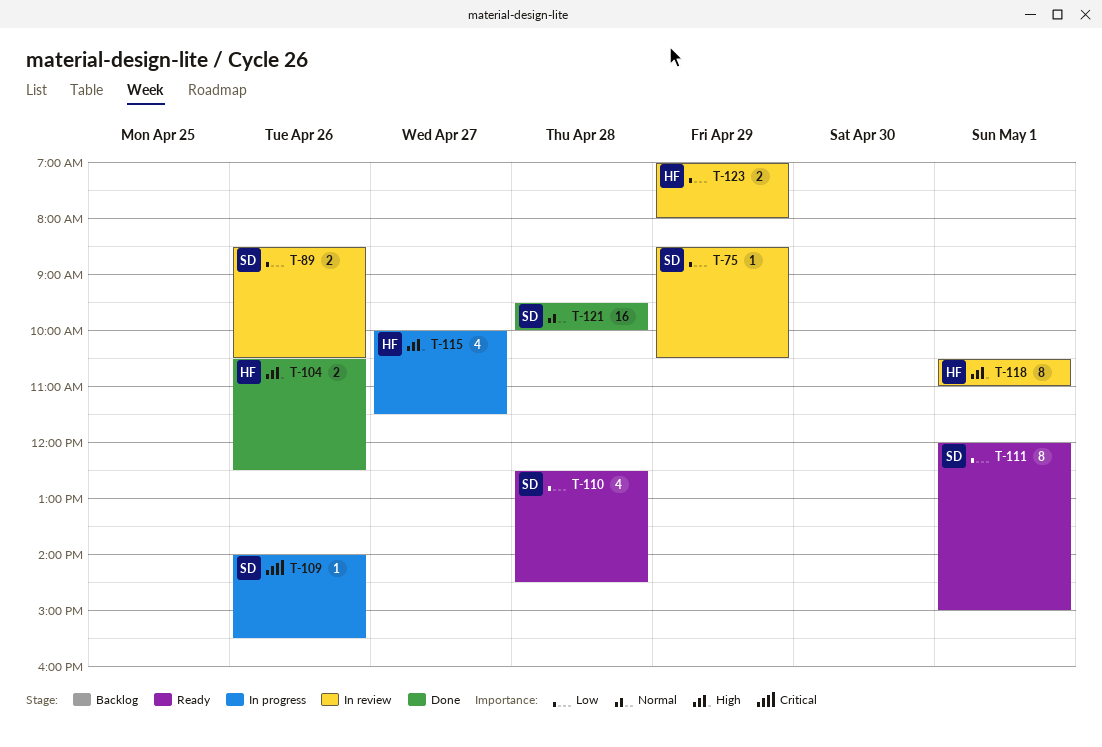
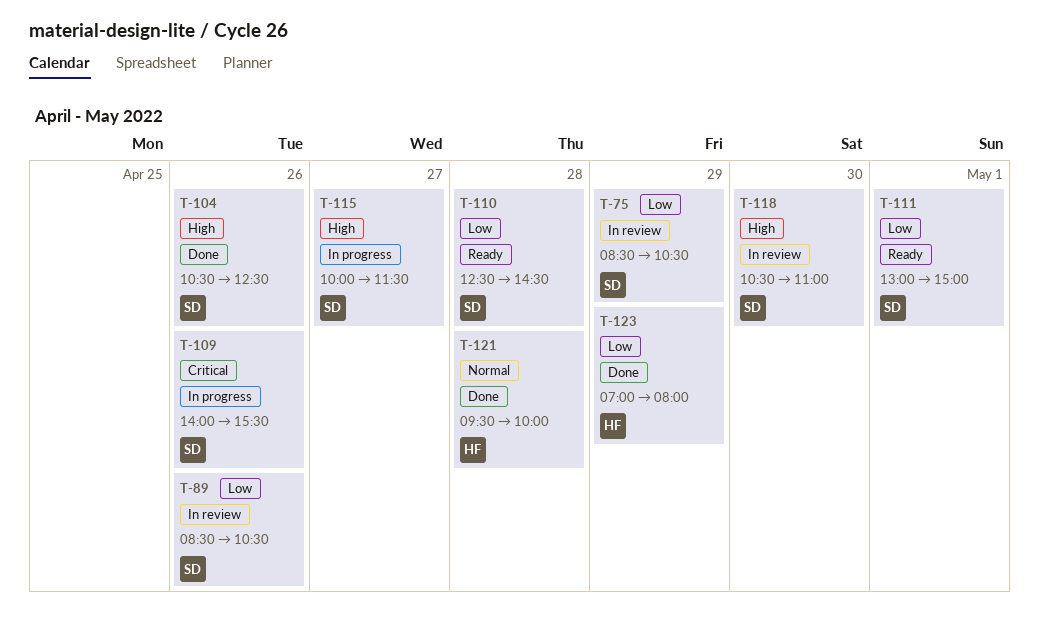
T-104, owner: HF -> SD
T-111, begins: 12:00 -> 13:00
T-115, owner: HF -> SD
T-118, owner: HF -> SD
T-118, day: May 1 -> Apr 30
T-121, owner: SD -> HF
T-123, status: In review -> Done

